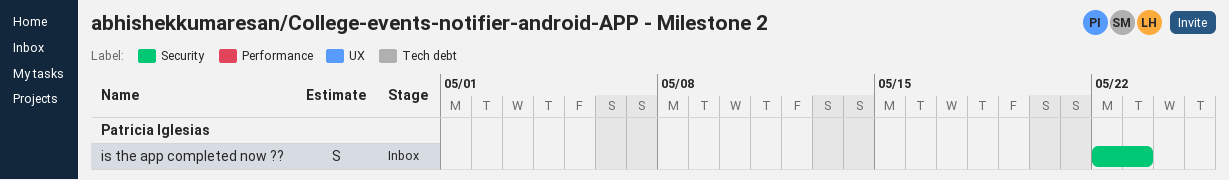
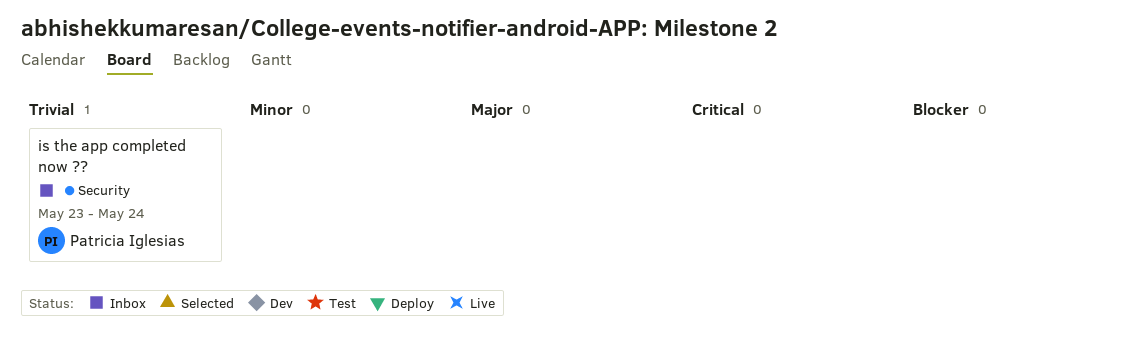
is the app completed now ??, start: May 22 -> May 23
is the app completed now ??, due: May 23 -> May 24

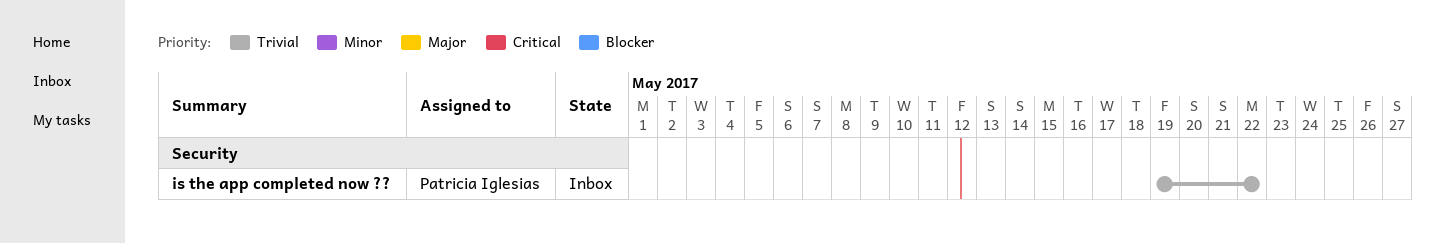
is the app completed now ??, start: May 23 -> May 19
is the app completed now ??, due: May 24 -> May 22

